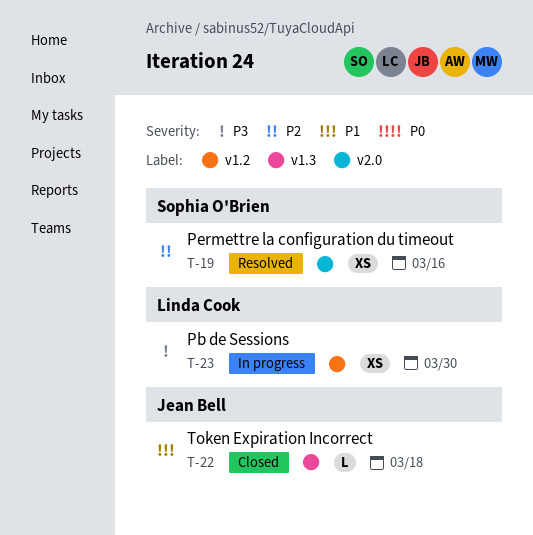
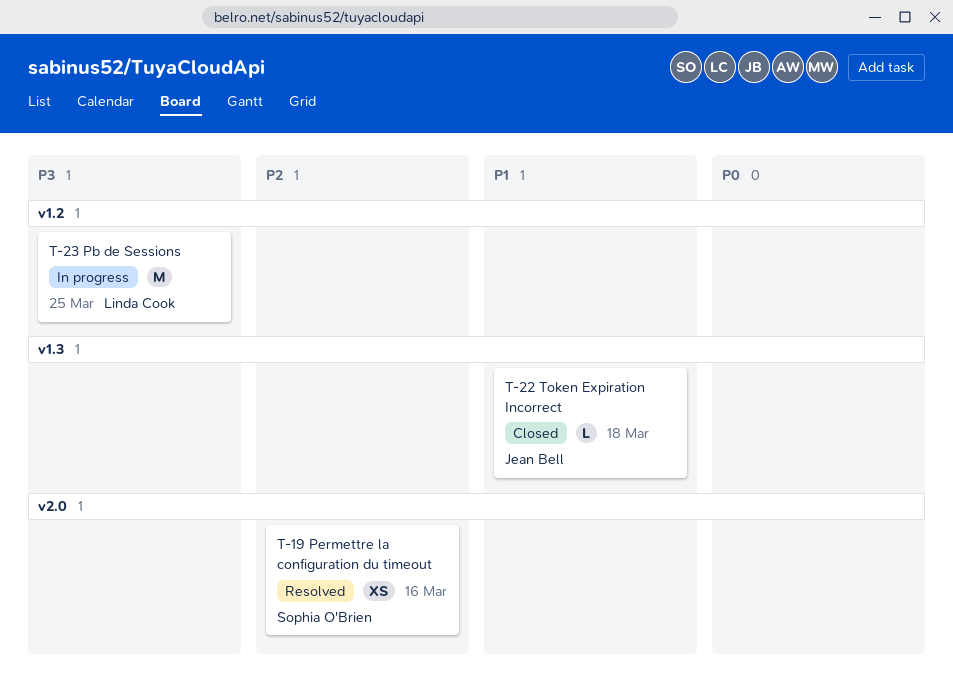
T-23, estimate: XS -> M
T-23, due: Mar 30 -> Mar 25

